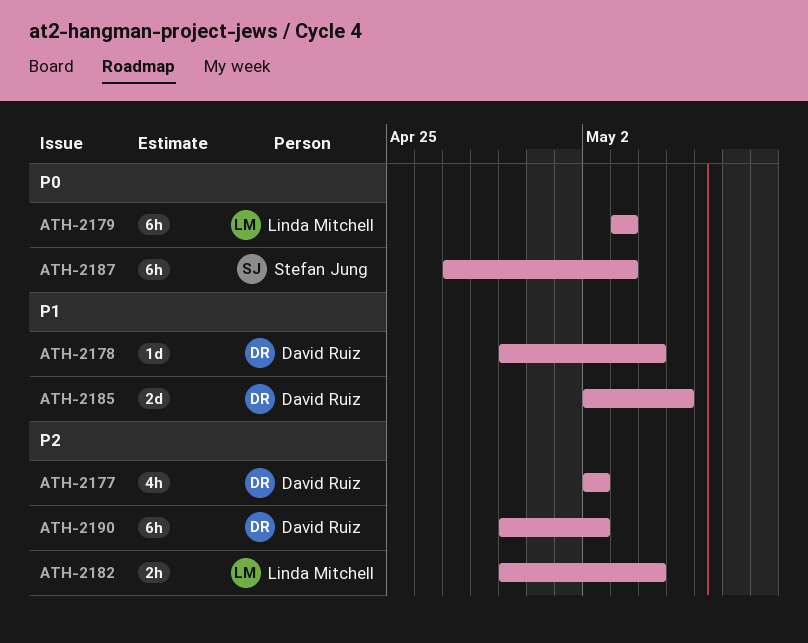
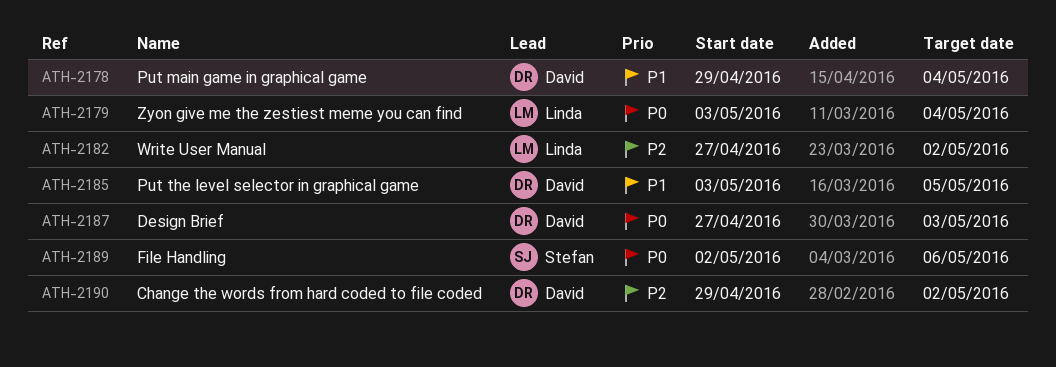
ATH-2177: present -> none
ATH-2179, due: May 3 -> May 4
ATH-2182, start: Apr 29 -> Apr 27
ATH-2182, due: May 4 -> May 2
ATH-2185, start: May 2 -> May 3
ATH-2187, owner: Stefan Jung -> David Ruiz
ATH-2189: none -> present

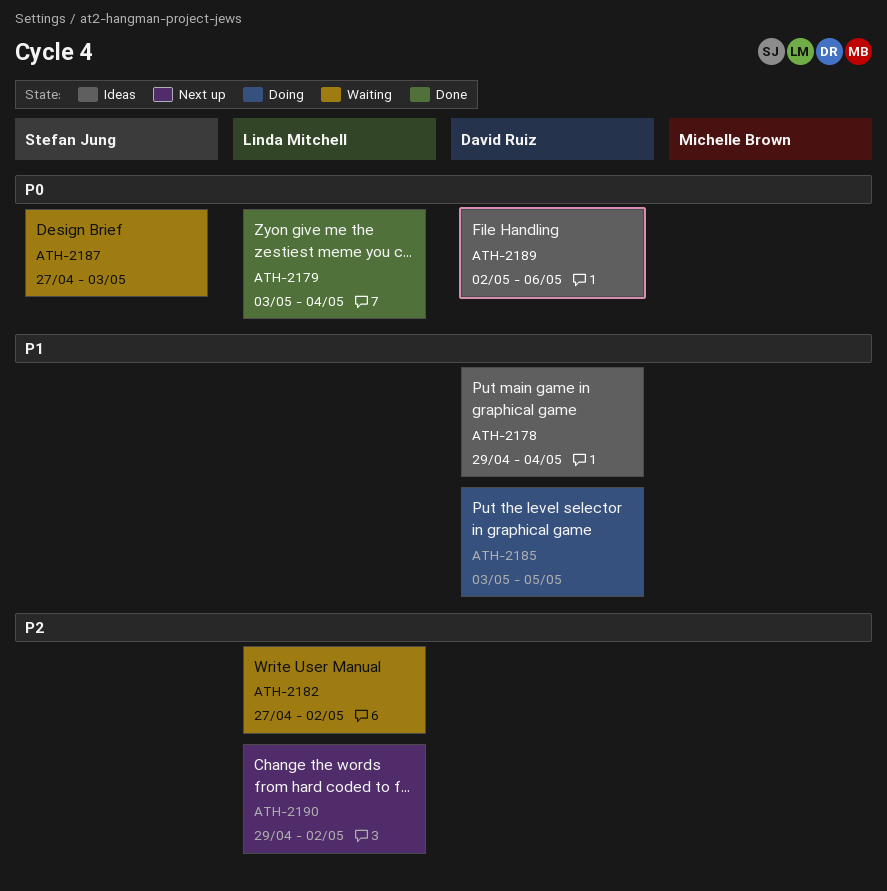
ATH-2187, owner: David Ruiz -> Stefan Jung
ATH-2189, owner: Stefan Jung -> David Ruiz
ATH-2190, owner: David Ruiz -> Linda Mitchell

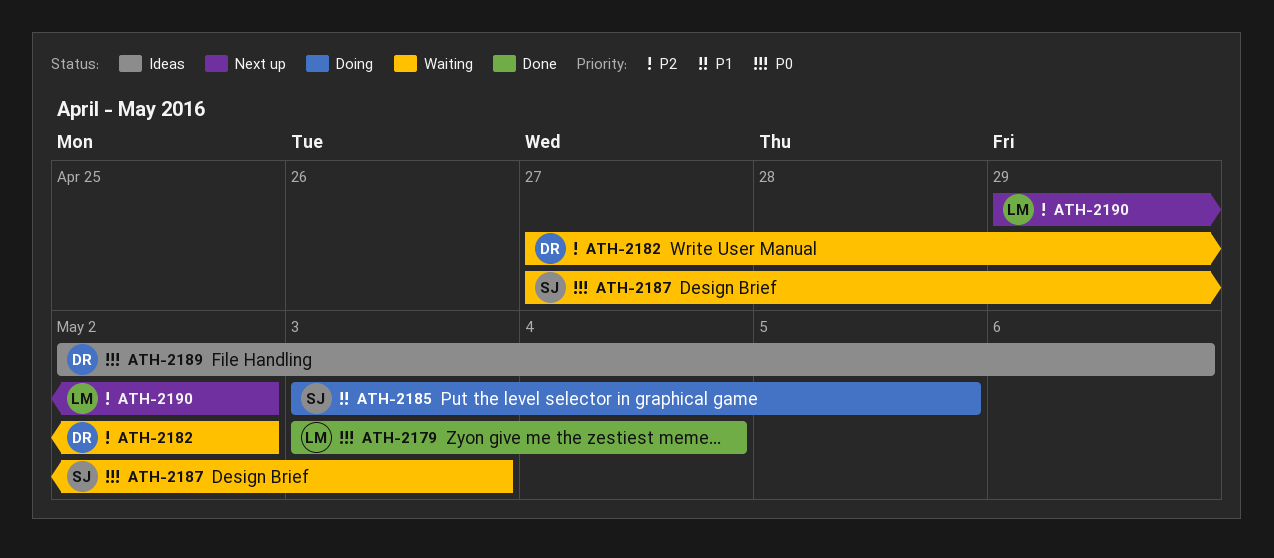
ATH-2178: present -> none
ATH-2182, owner: Linda Mitchell -> David Ruiz
ATH-2185, owner: David Ruiz -> Stefan Jung

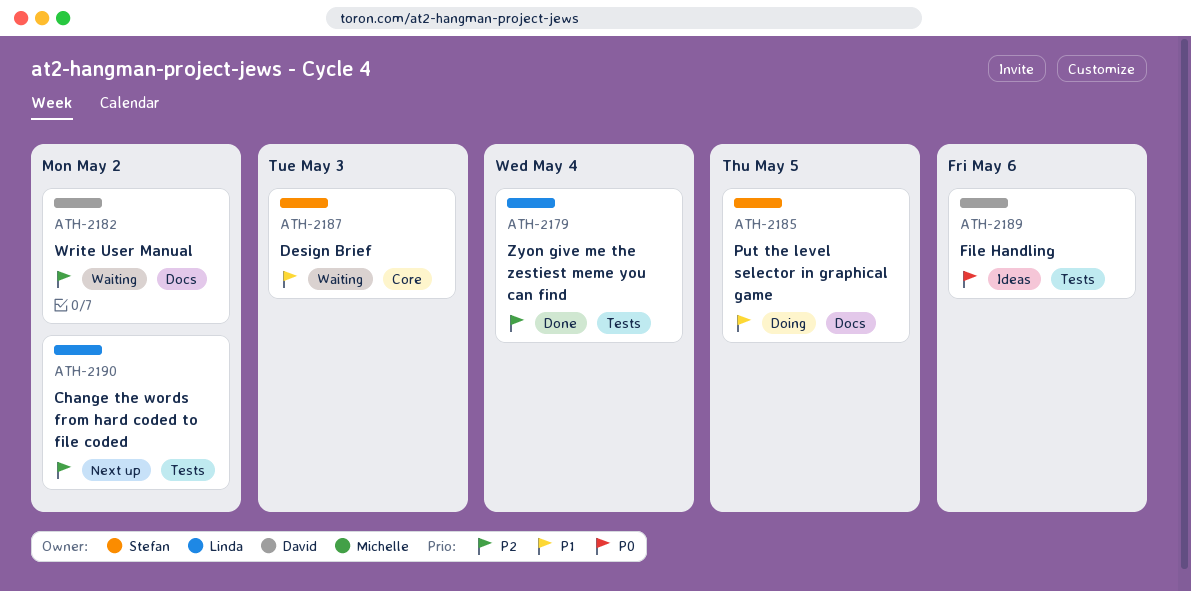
ATH-2179, priority: P0 -> P2
ATH-2187, priority: P0 -> P1

